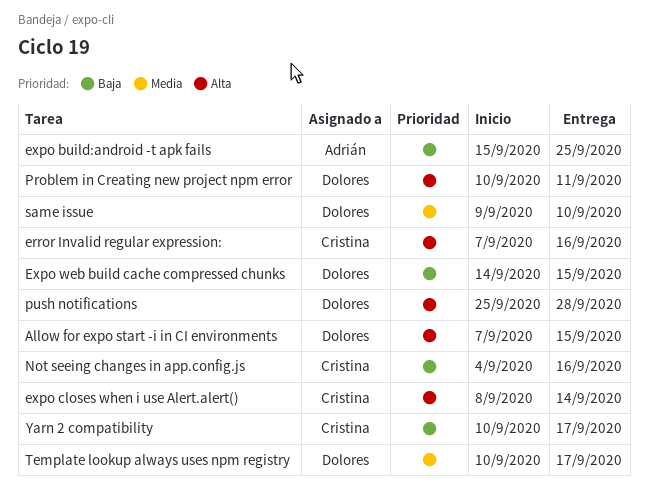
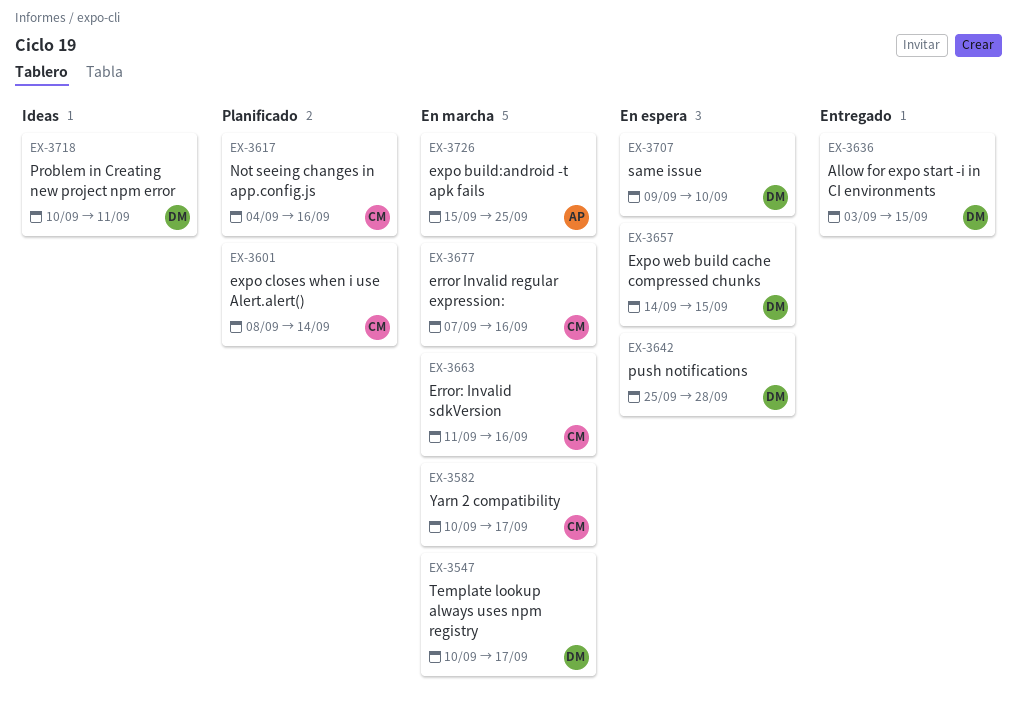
Allow for expo start -i in CI environments, start: Sep 7 -> Sep 3
Error: Invalid sdkVersion: none -> present

